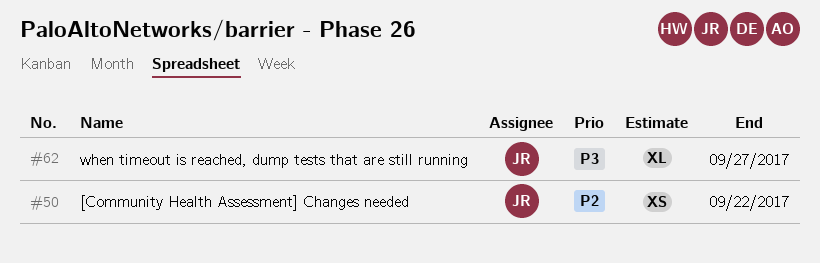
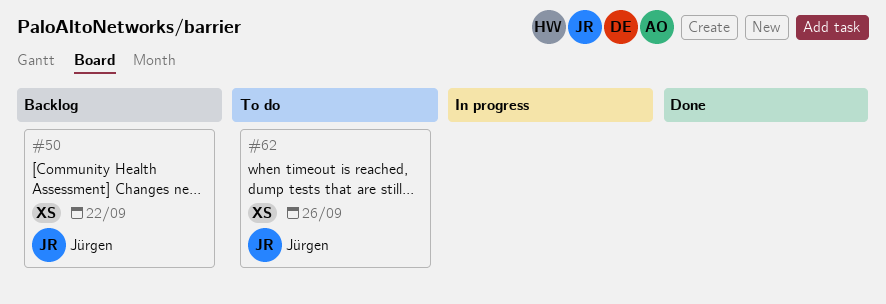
#62, estimate: XL -> XS
#62, due: Sep 27 -> Sep 26

